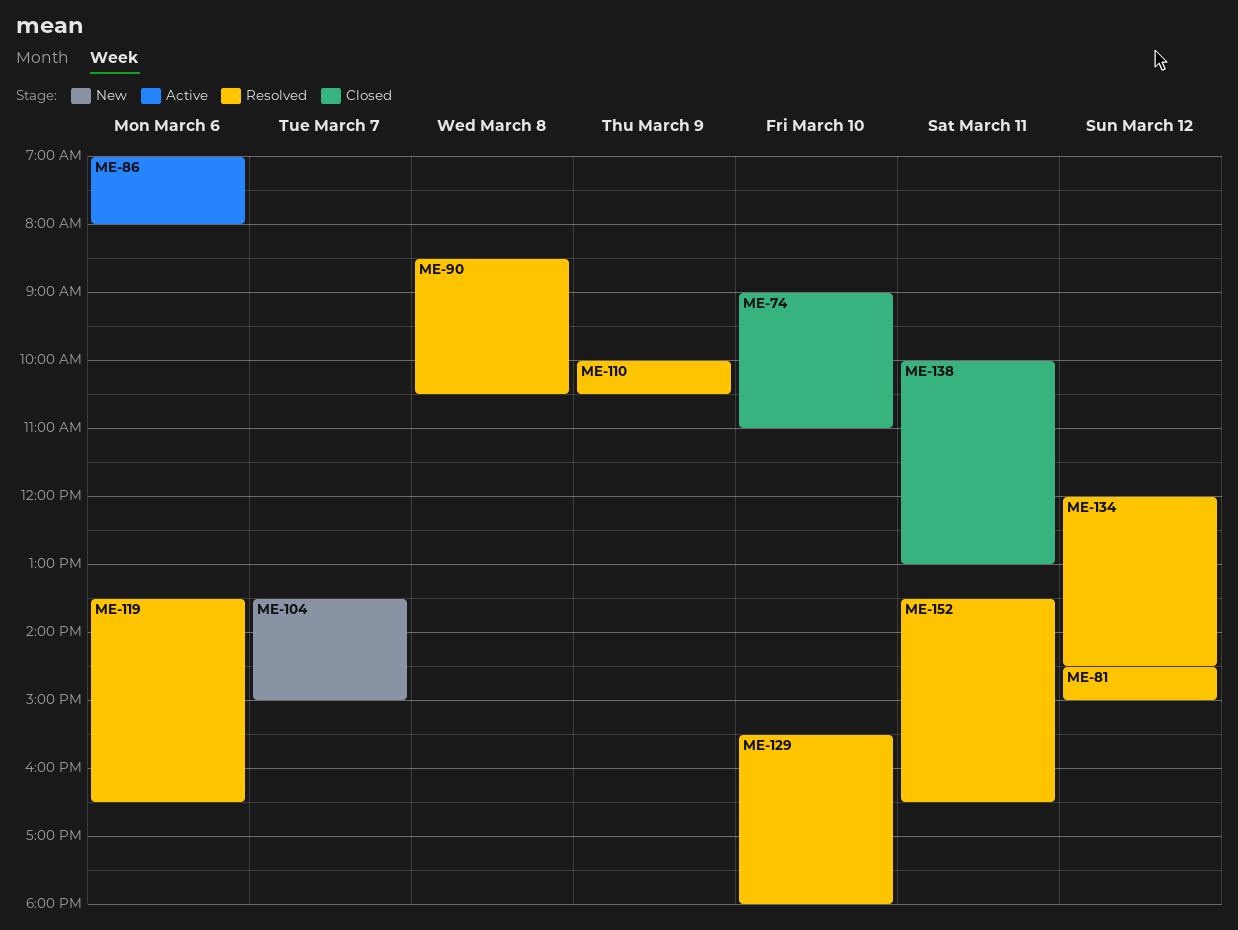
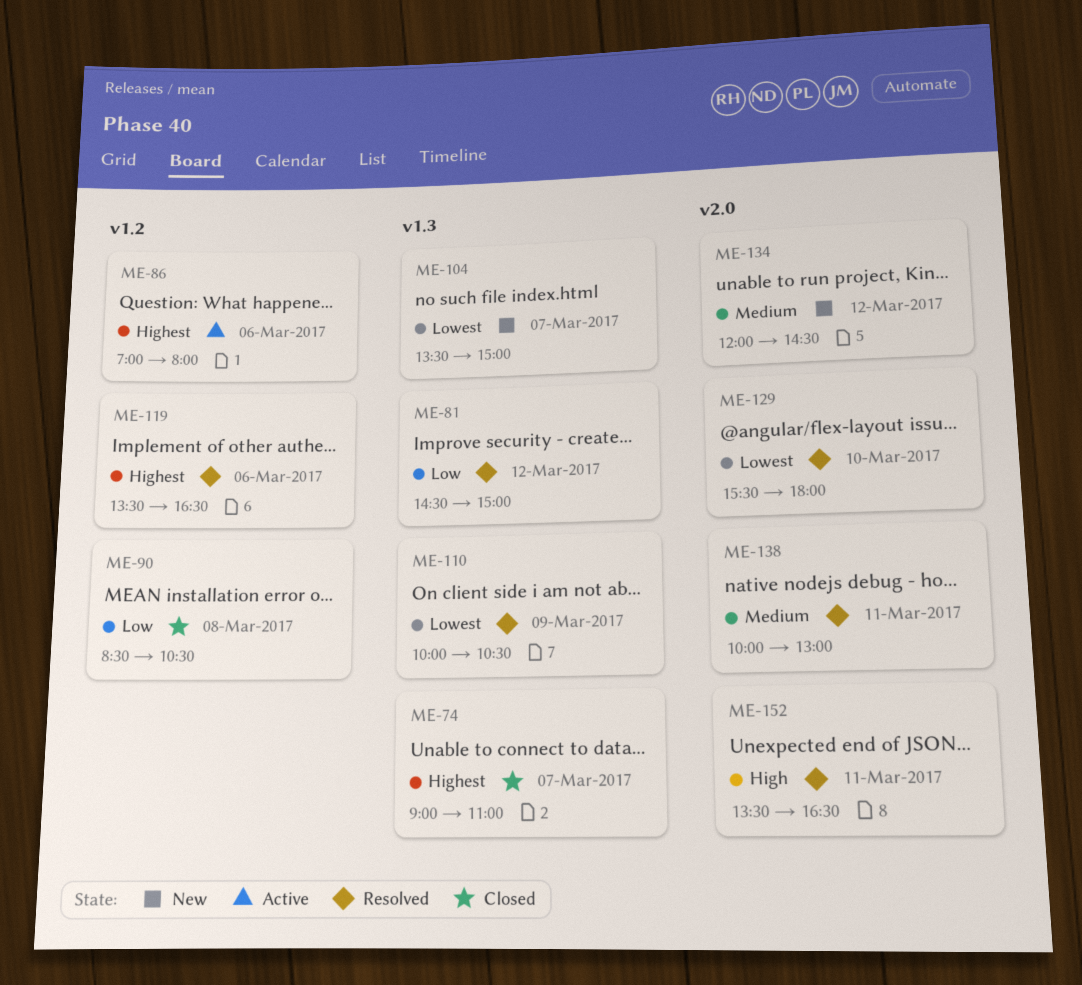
ME-74, day: Mar 10 -> Mar 7
ME-90, status: Resolved -> Closed
ME-134, status: Resolved -> New
ME-138, status: Closed -> Resolved

